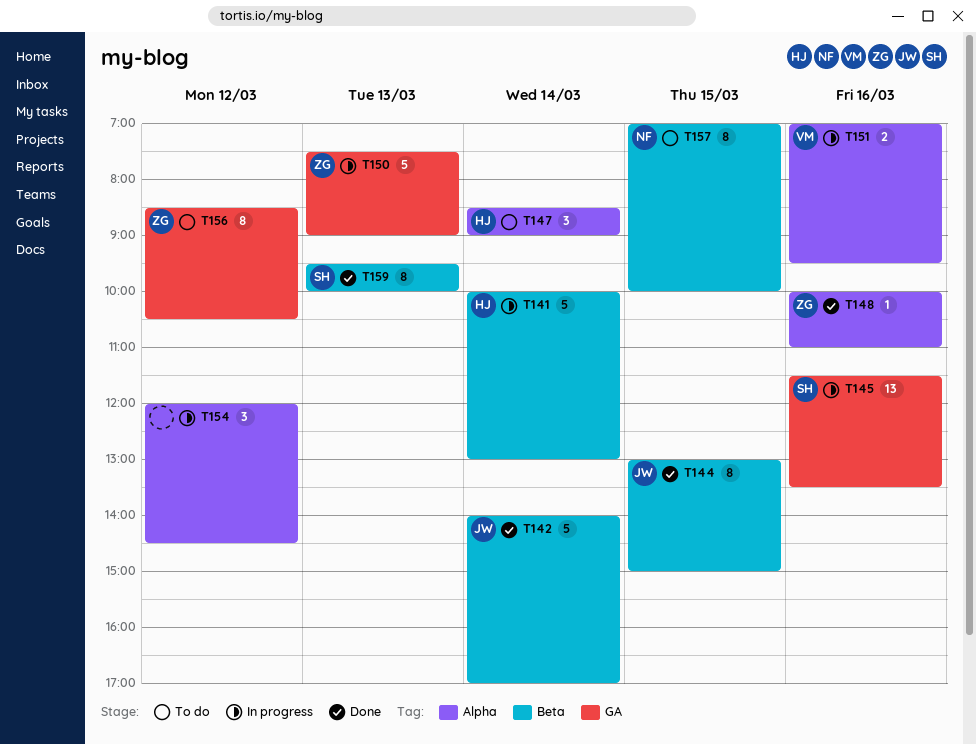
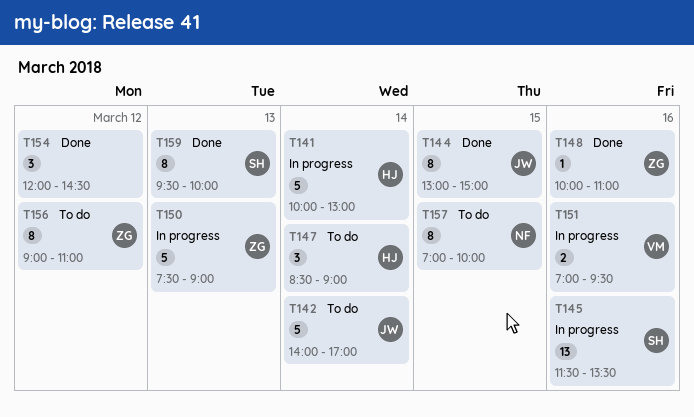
T142, status: Done -> To do
T154, status: In progress -> Done
T156, begins: 08:30 -> 09:00
T156, ends: 10:30 -> 11:00

